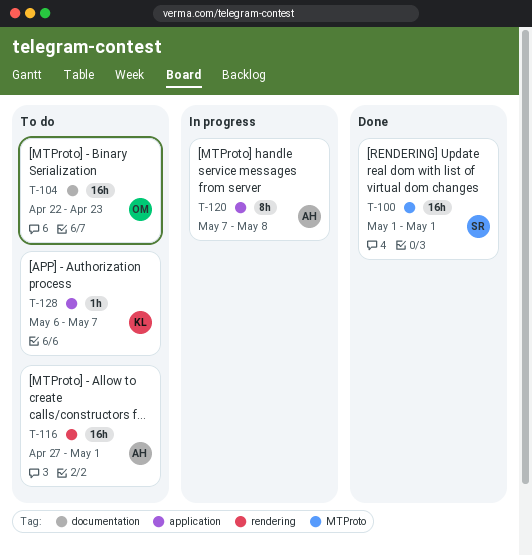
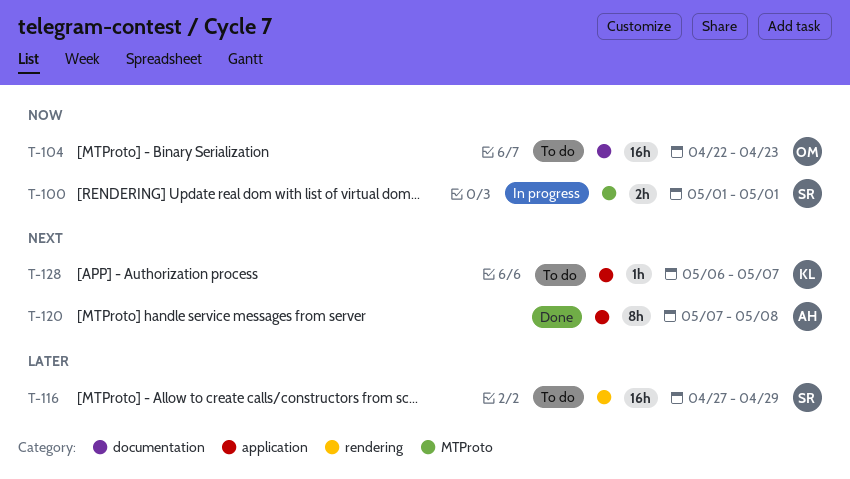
T-100, status: Done -> In progress
T-100, estimate: 16h -> 2h
T-116, owner: AH -> SR
T-116, due: May 1 -> Apr 29
T-120, status: In progress -> Done

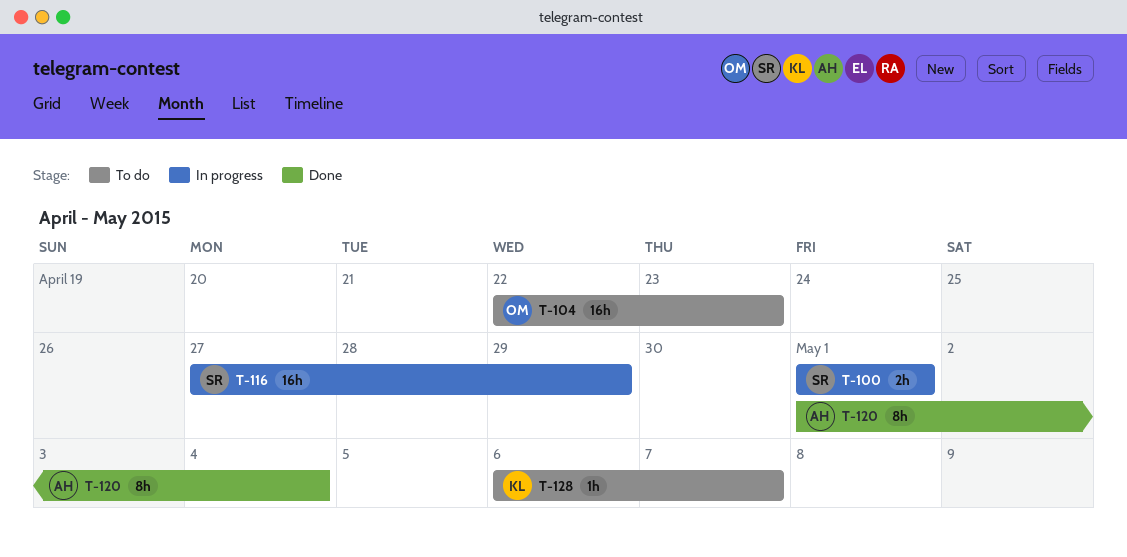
T-116, status: To do -> In progress
T-120, start: May 7 -> May 1
T-120, due: May 8 -> May 4

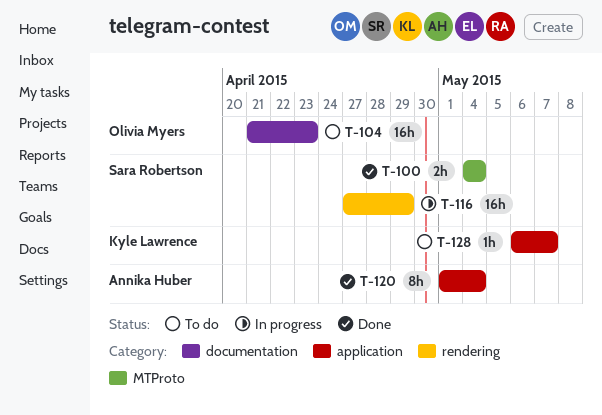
T-100, status: In progress -> Done
T-100, start: May 1 -> May 4
T-100, due: May 1 -> May 4
T-104, start: Apr 22 -> Apr 21

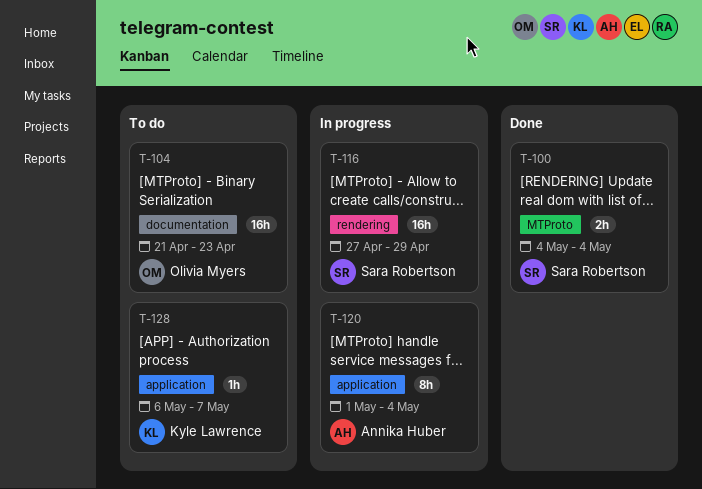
T-120, status: Done -> In progress

